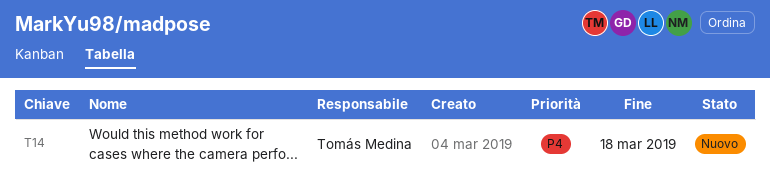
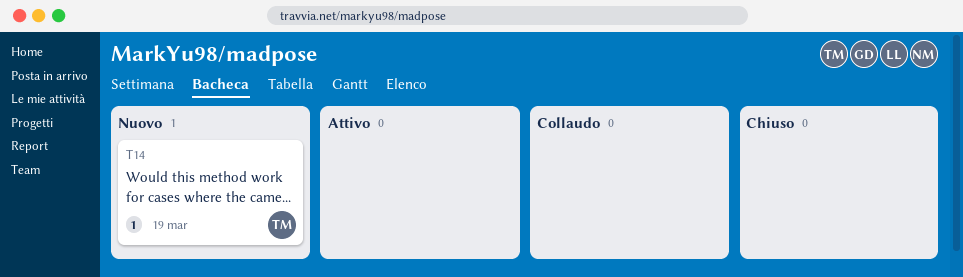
T14, due: Mar 18 -> Mar 19

